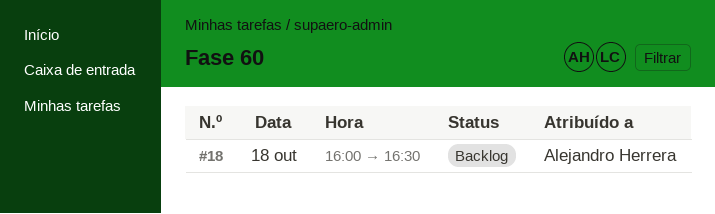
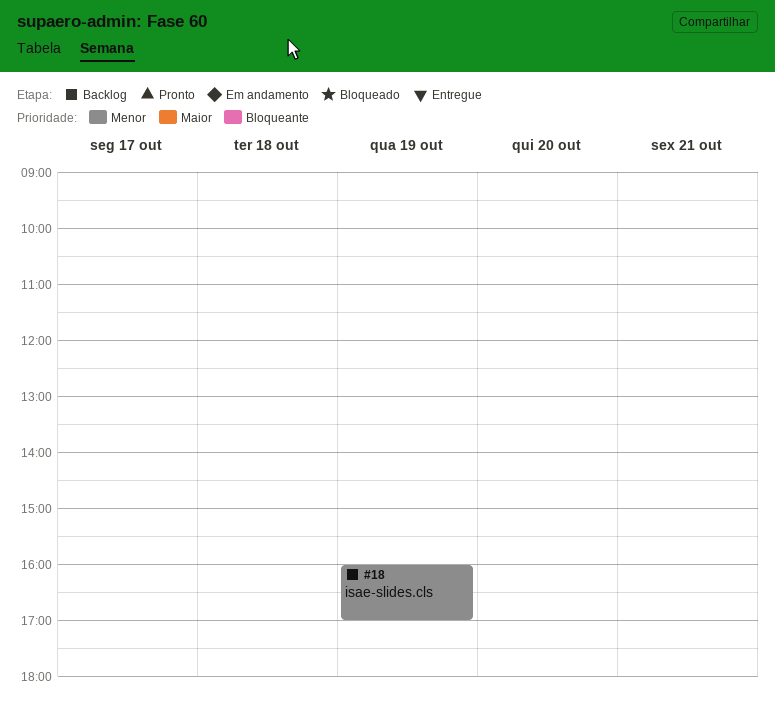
#18, day: Oct 18 -> Oct 19
#18, ends: 16:30 -> 17:00

